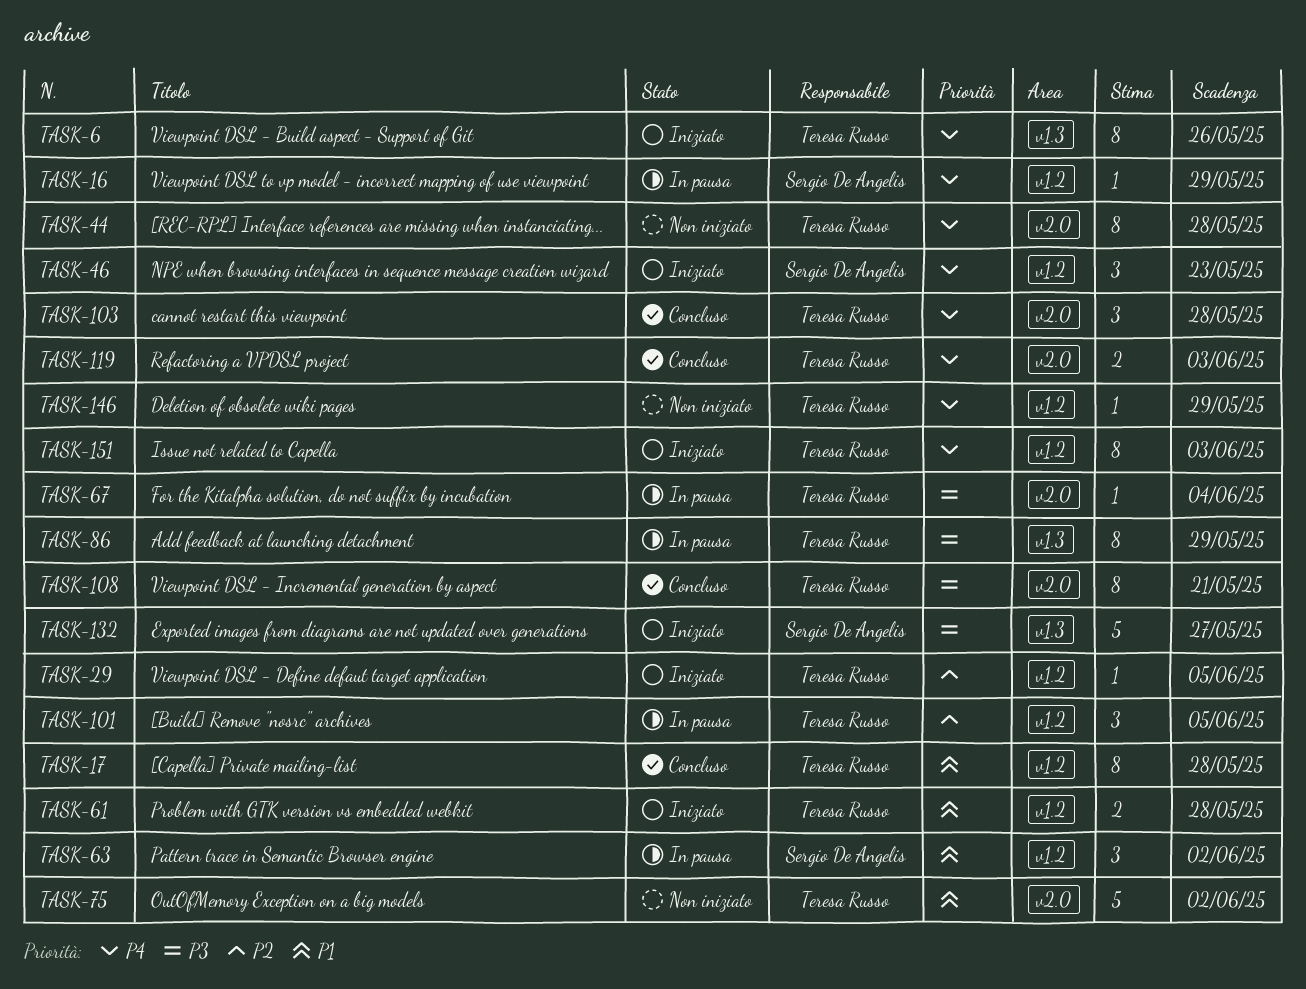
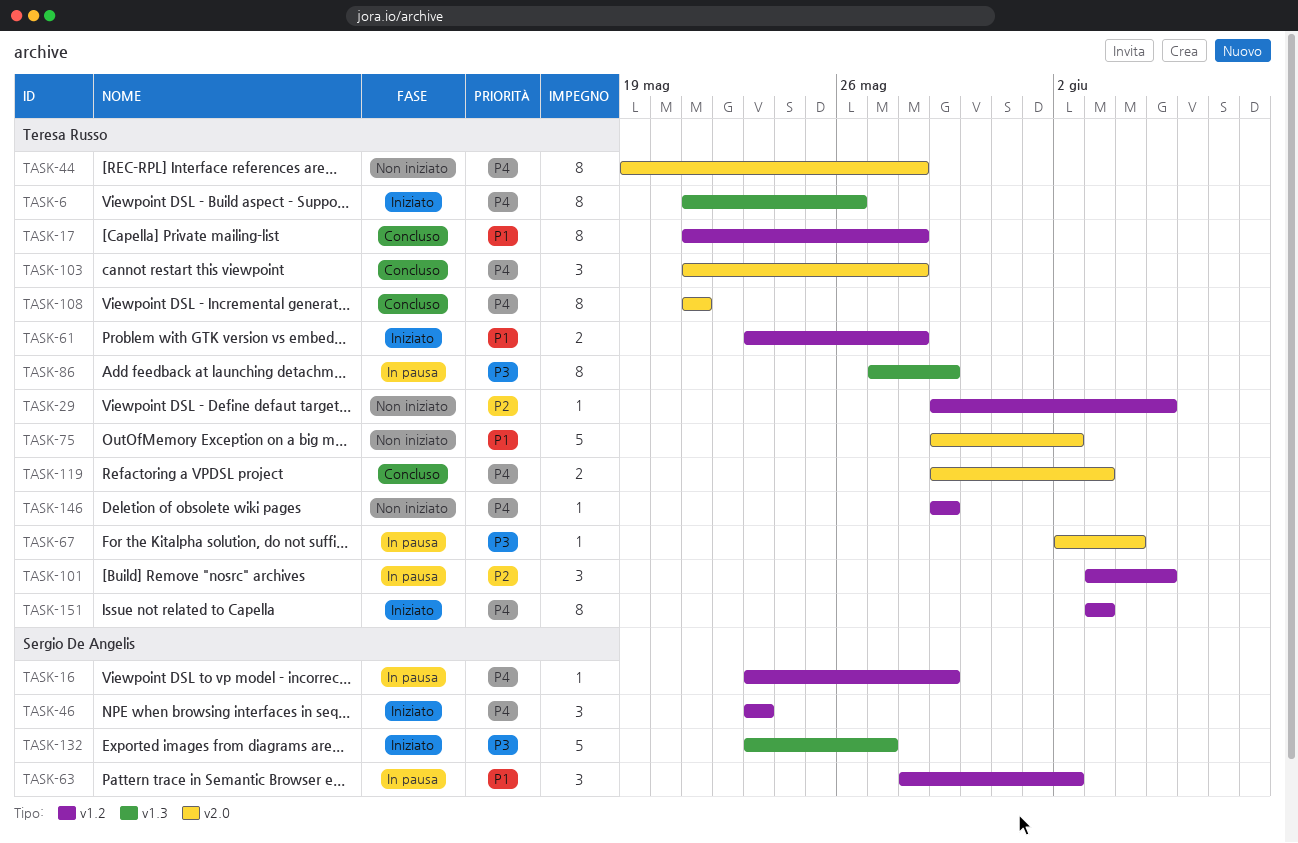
TASK-29, status: Iniziato -> Non iniziato
TASK-108, priority: P3 -> P4

